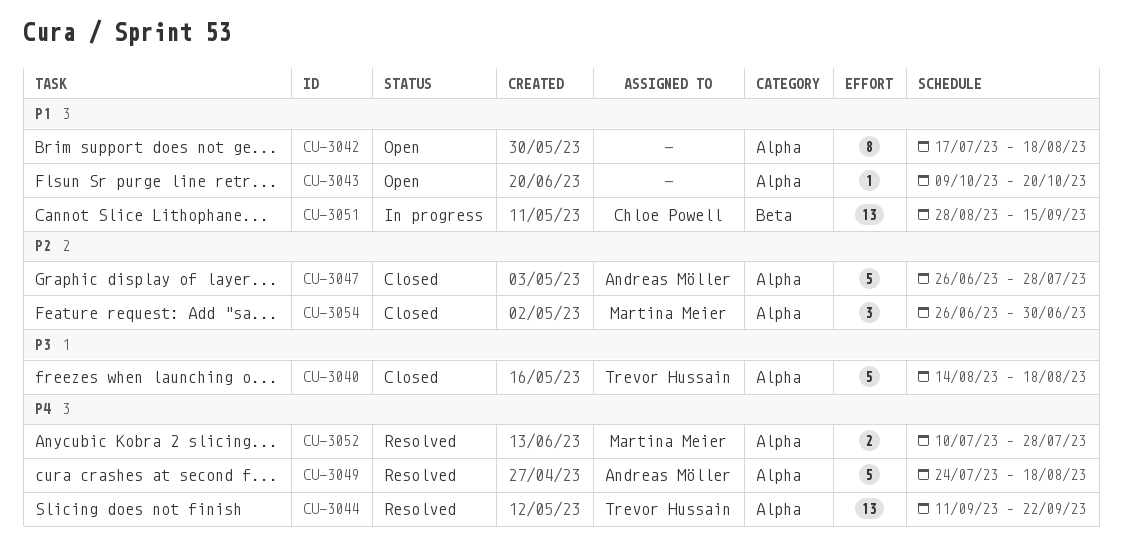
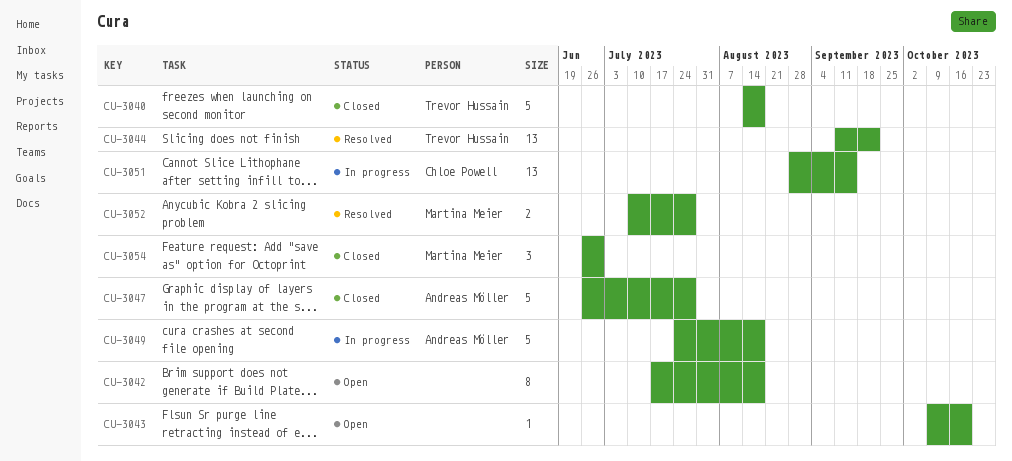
CU-3049, status: Resolved -> In progress

